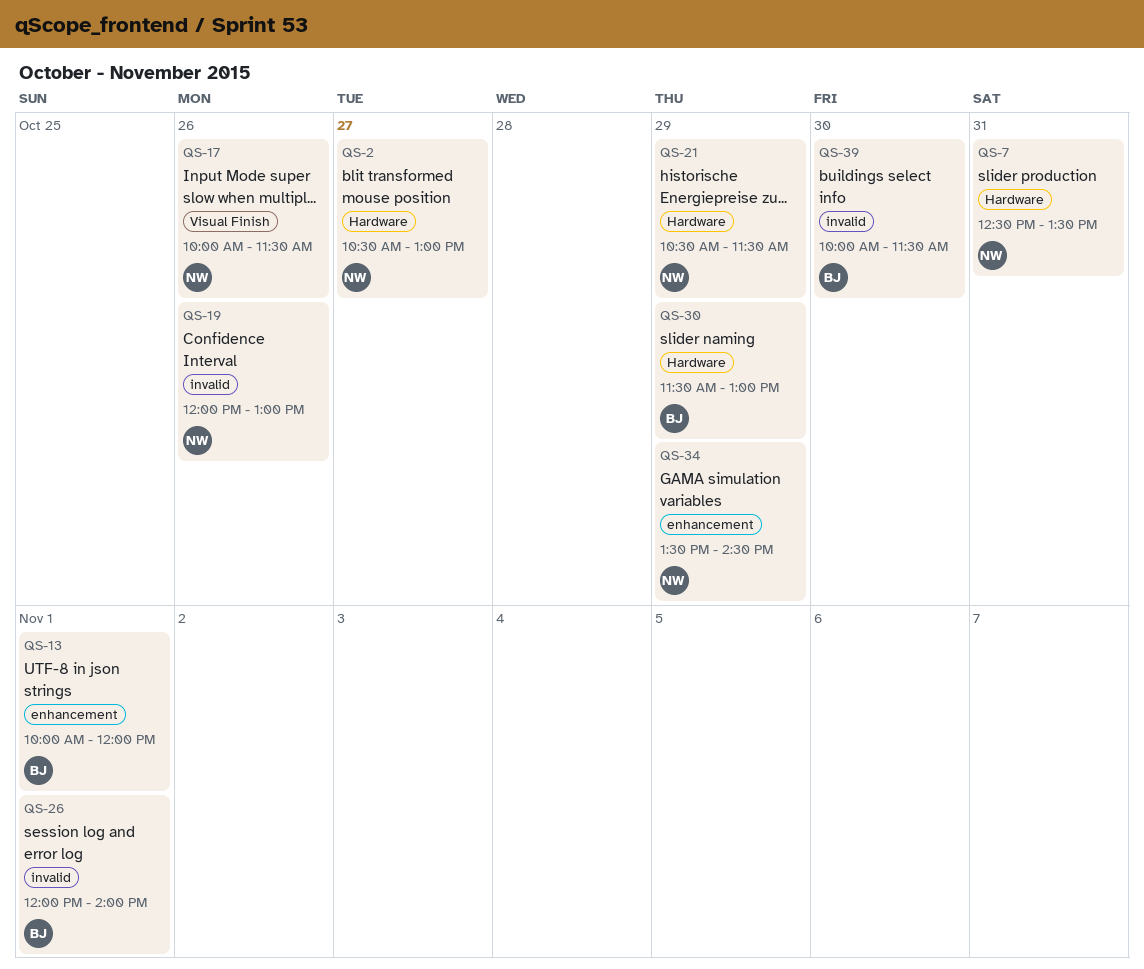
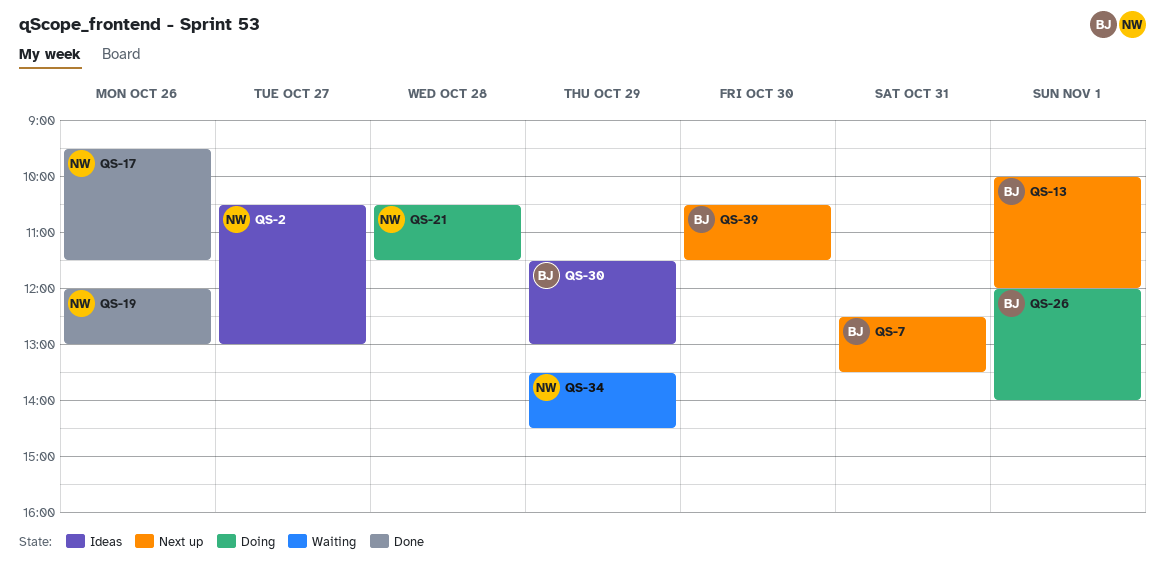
QS-7, owner: NW -> BJ
QS-17, begins: 10:00 -> 09:30
QS-21, day: Oct 29 -> Oct 28
QS-39, begins: 10:00 -> 10:30

